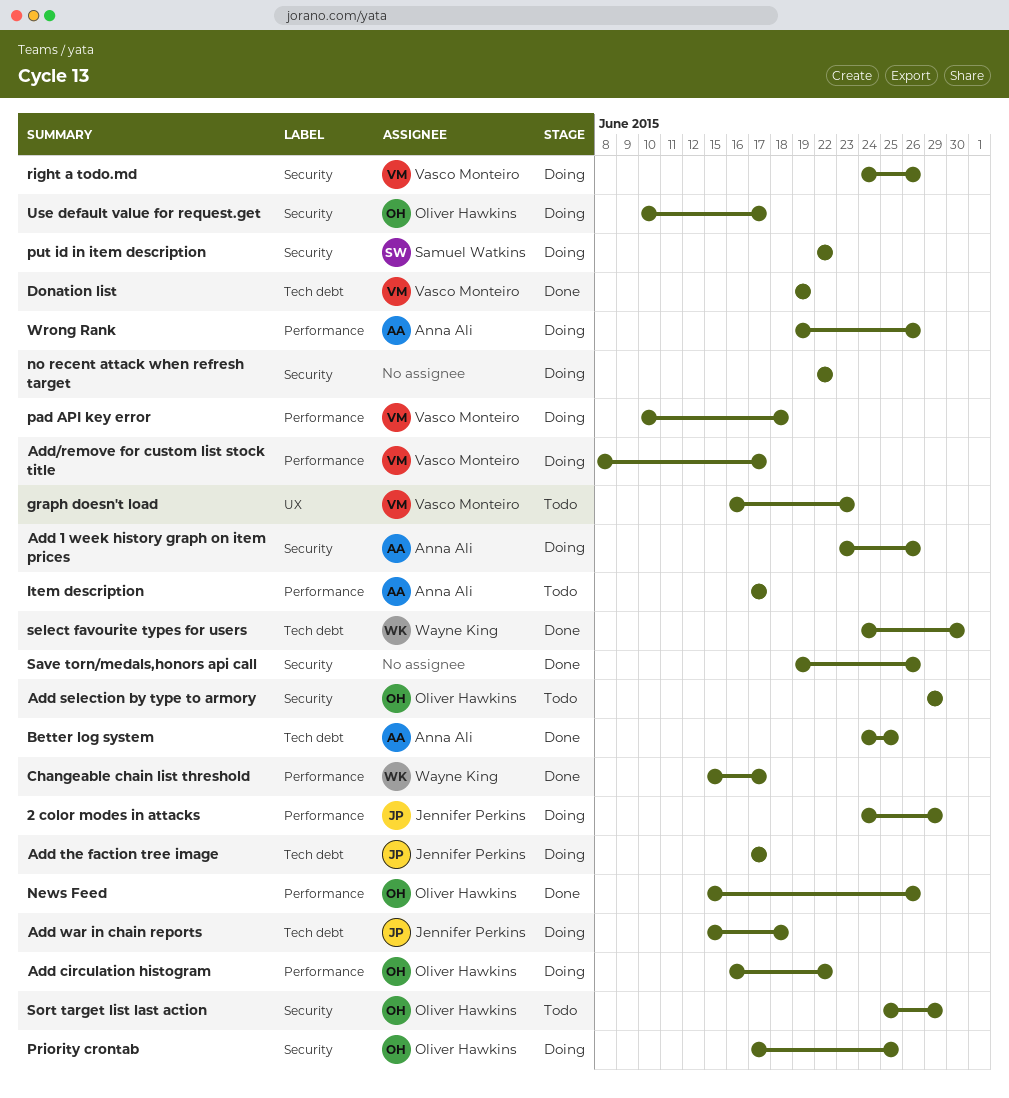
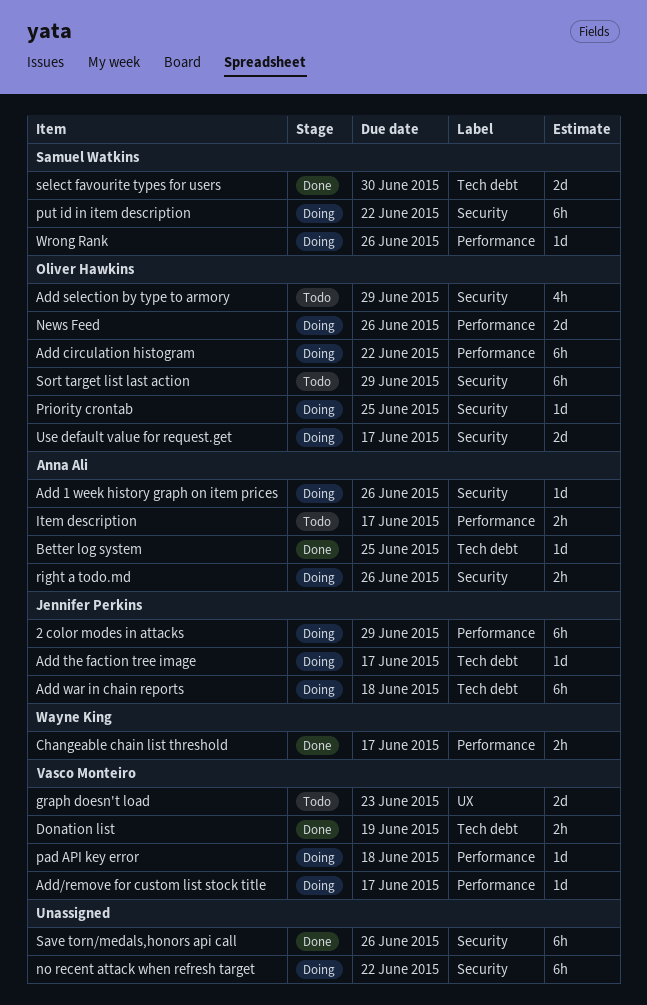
News Feed, status: Done -> Doing
right a todo.md, owner: Vasco Monteiro -> Anna Ali
select favourite types for users, owner: Wayne King -> Samuel Watkins
Wrong Rank, owner: Anna Ali -> Samuel Watkins

